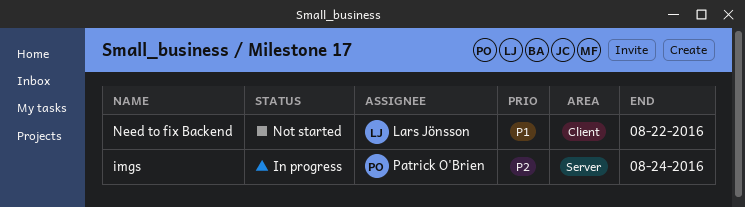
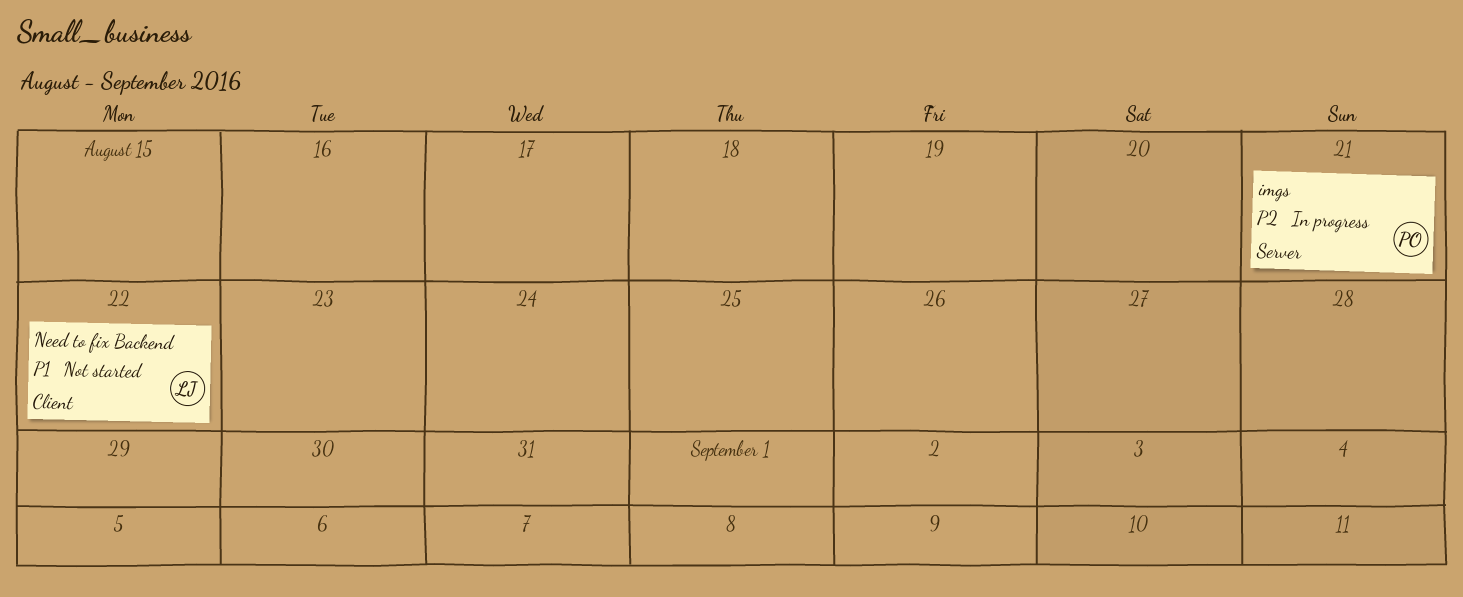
imgs, due: Aug 24 -> Aug 21

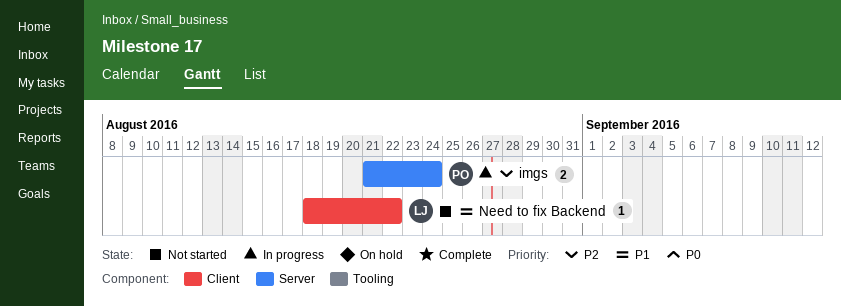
imgs, due: Aug 21 -> Aug 24

